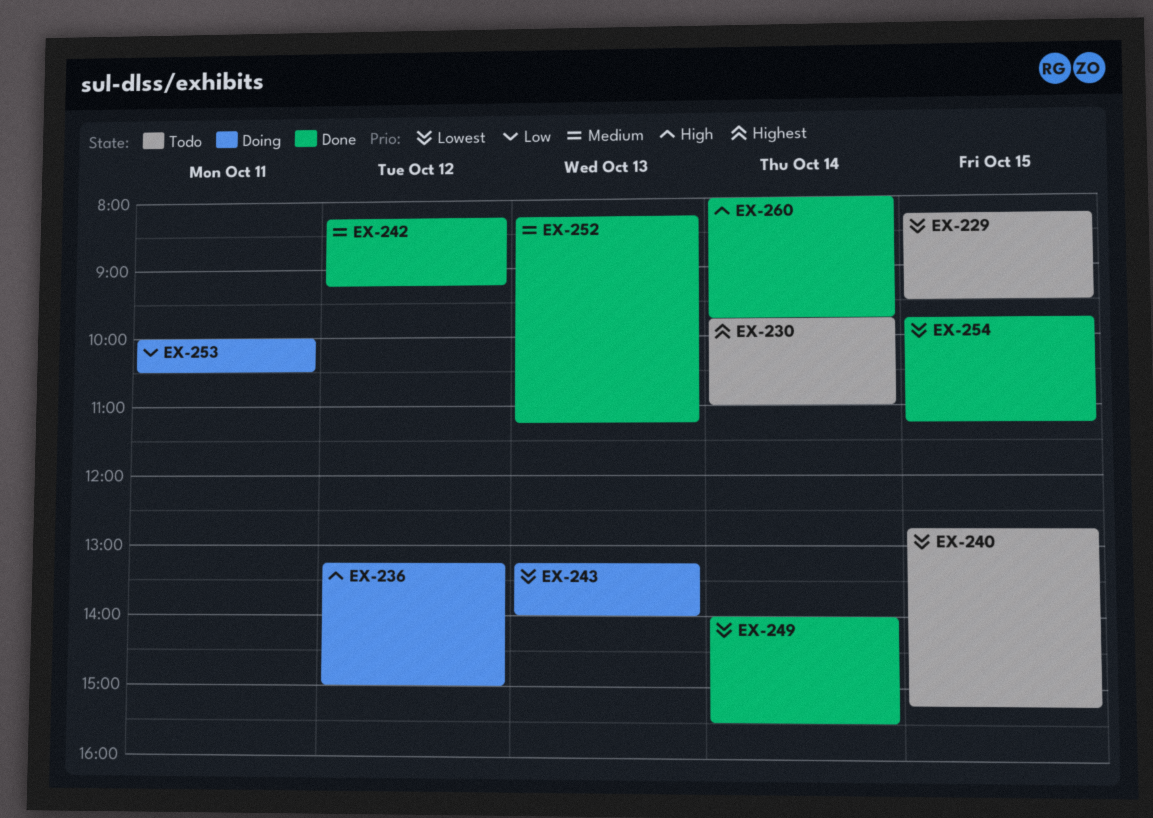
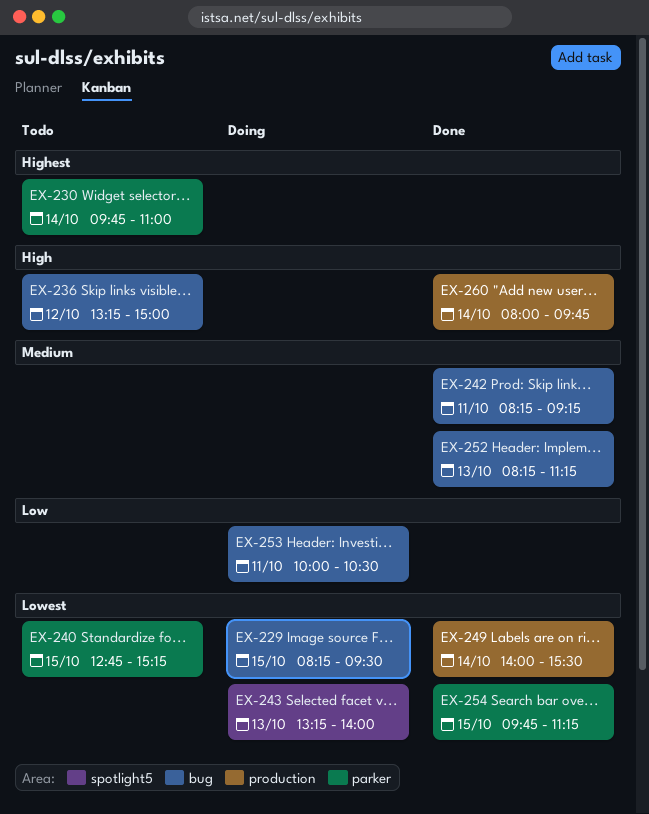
EX-229, status: Todo -> Doing
EX-236, status: Doing -> Todo
EX-242, day: Oct 12 -> Oct 11

